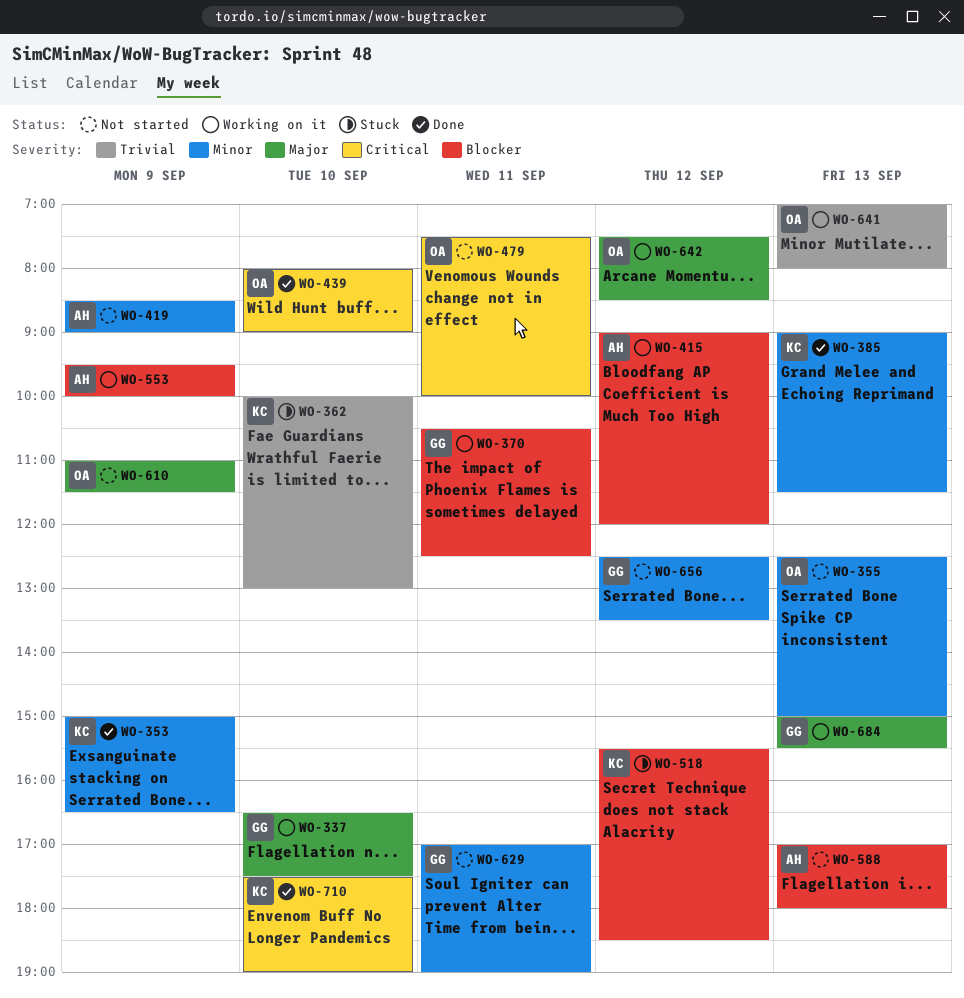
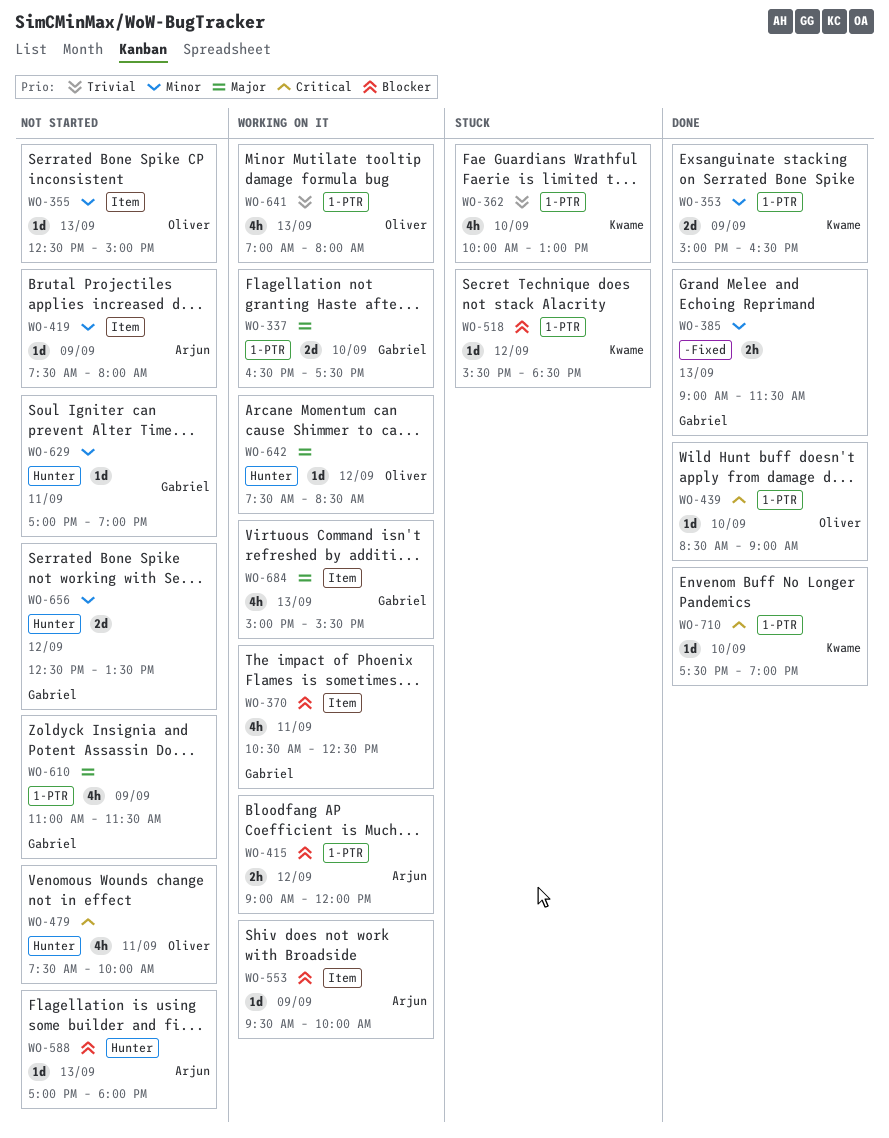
WO-385, owner: Kwame -> Gabriel
WO-419, begins: 08:30 -> 07:30
WO-419, ends: 09:00 -> 08:00
WO-439, begins: 08:00 -> 08:30
WO-610, owner: Oliver -> Gabriel

